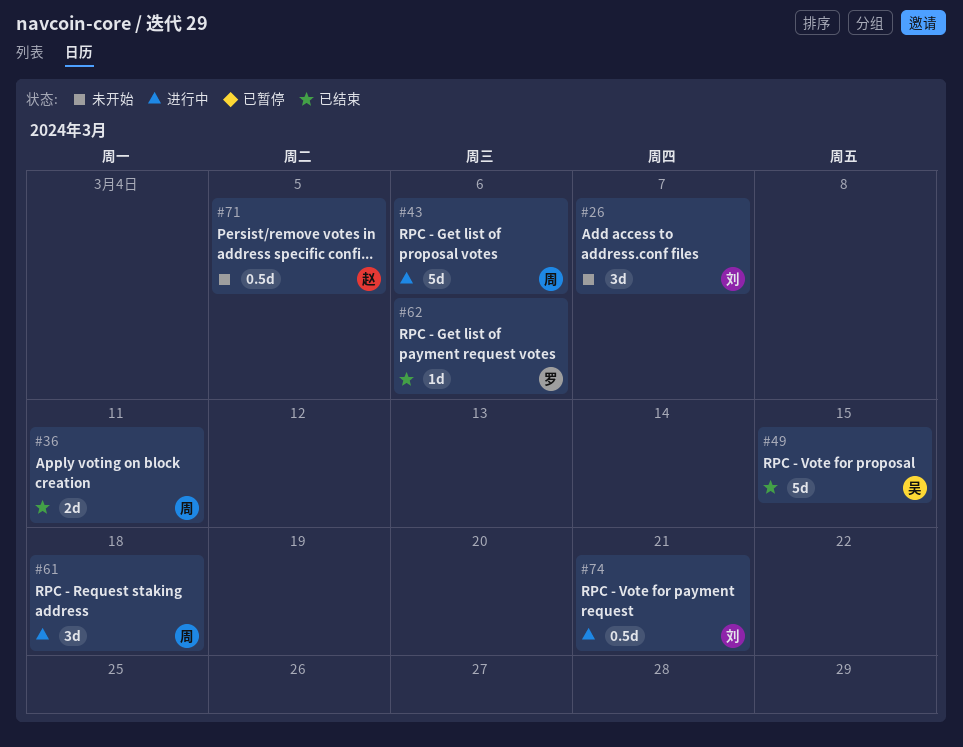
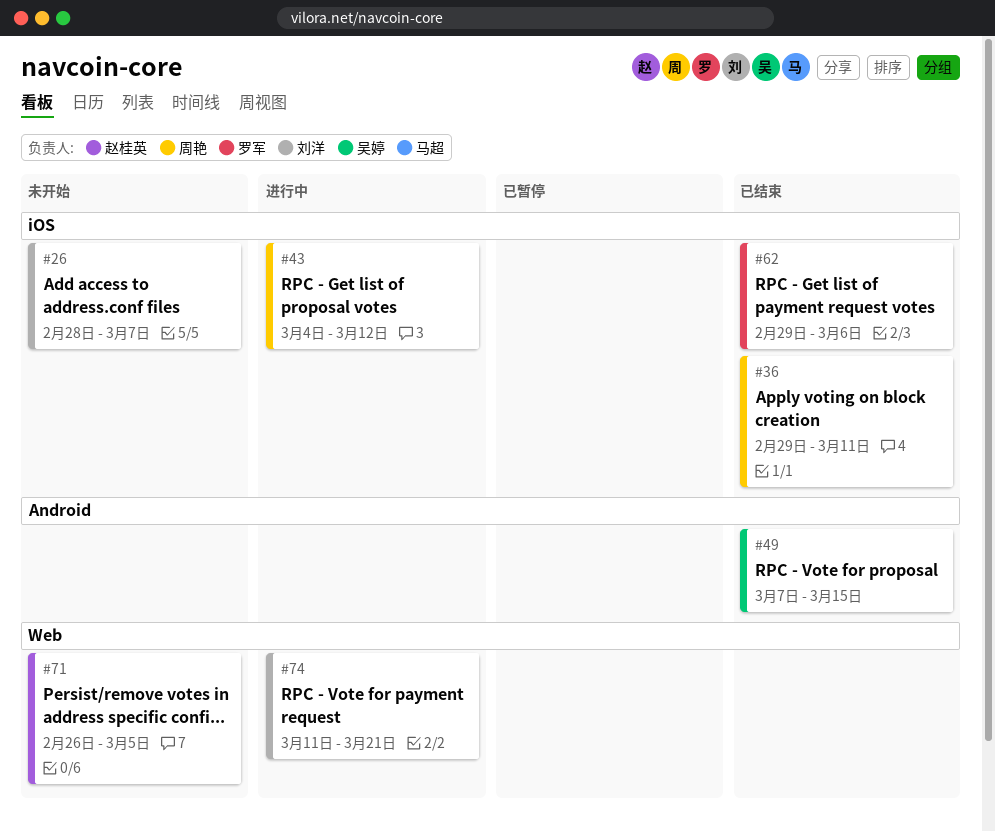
#43, due: Mar 6 -> Mar 12
#61: present -> none

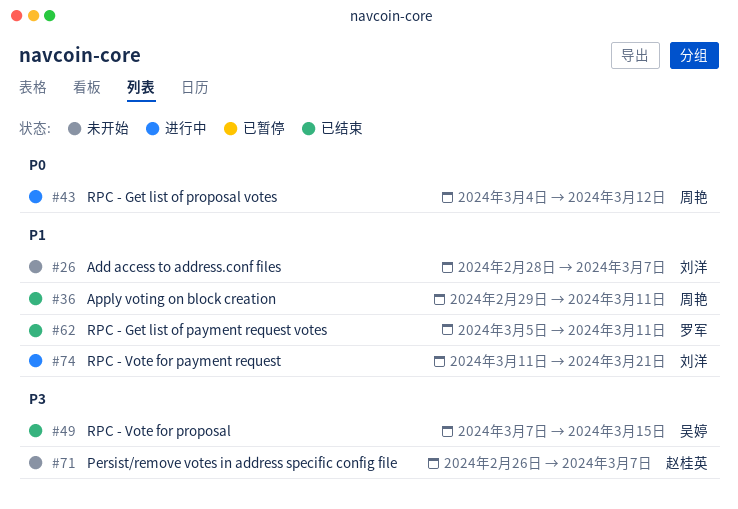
#62, start: Feb 29 -> Mar 5
#62, due: Mar 6 -> Mar 11
#71, due: Mar 5 -> Mar 7

